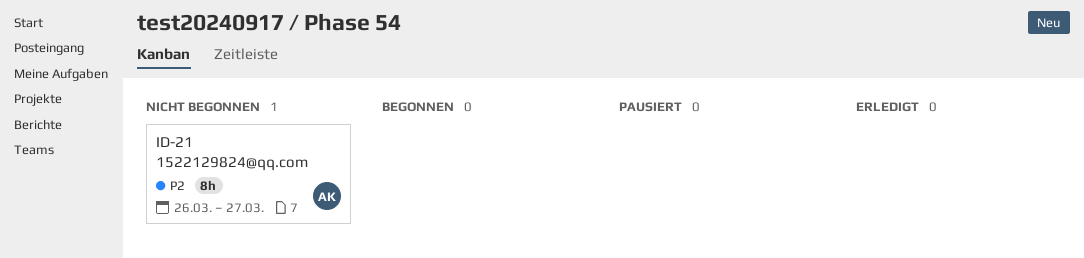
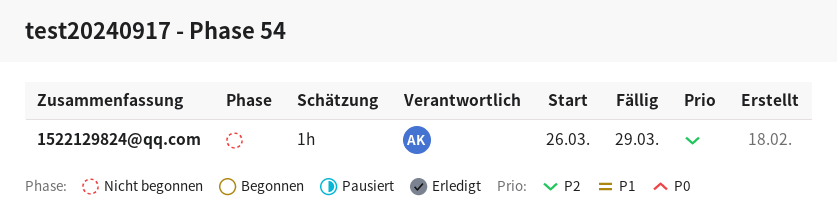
1522129824@qq.com, estimate: 8h -> 1h
1522129824@qq.com, due: Mar 27 -> Mar 29

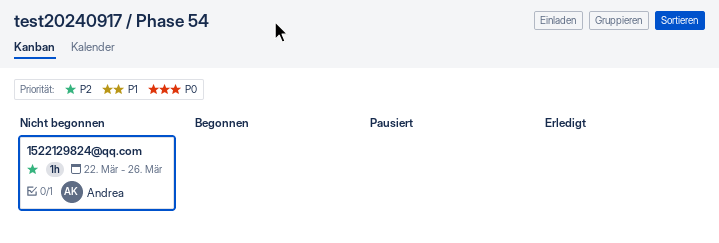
1522129824@qq.com, start: Mar 26 -> Mar 22
1522129824@qq.com, due: Mar 29 -> Mar 26

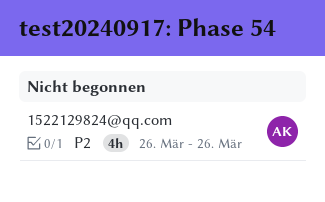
1522129824@qq.com, estimate: 1h -> 4h
1522129824@qq.com, start: Mar 22 -> Mar 26

